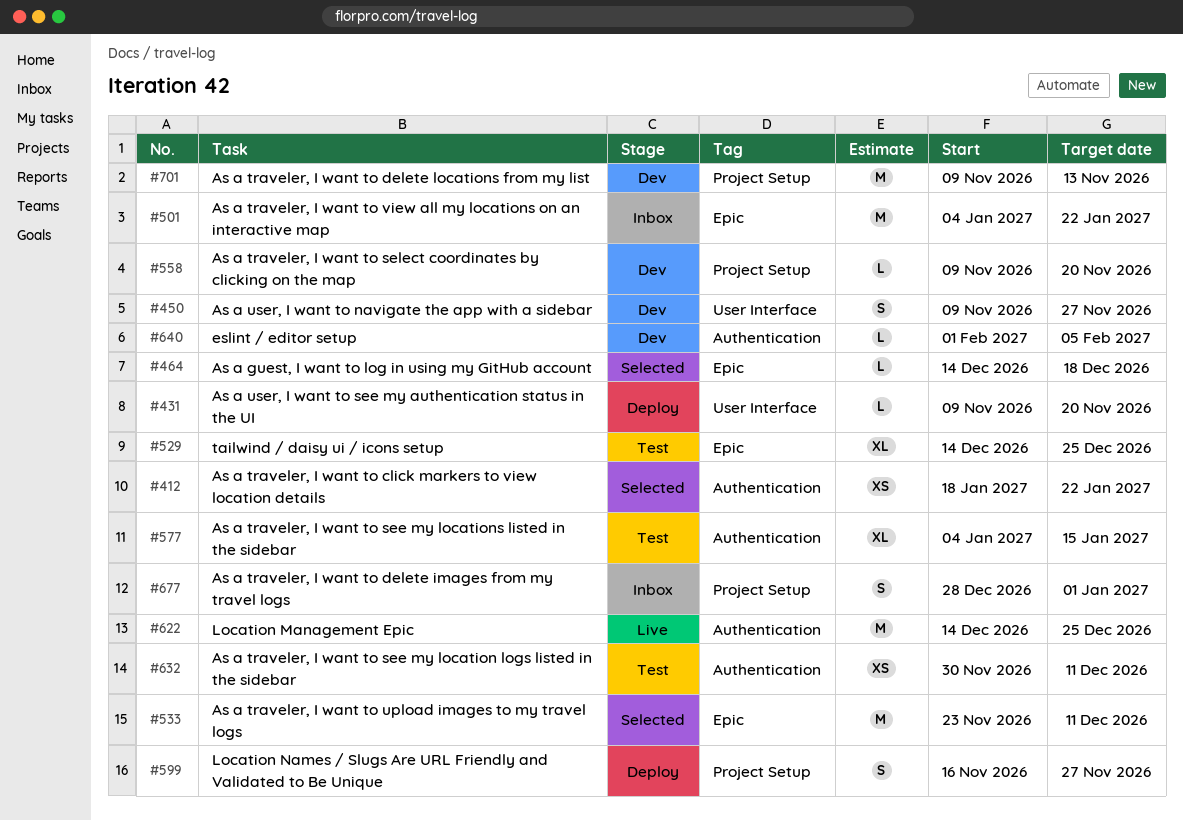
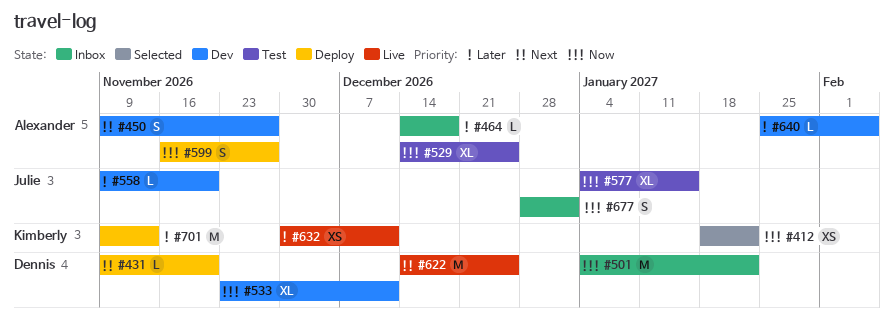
#464, status: Selected -> Inbox
#533, status: Selected -> Dev
#533, estimate: M -> XL
#632, status: Test -> Live
#640, start: Feb 1 -> Jan 25
#701, status: Dev -> Deploy

